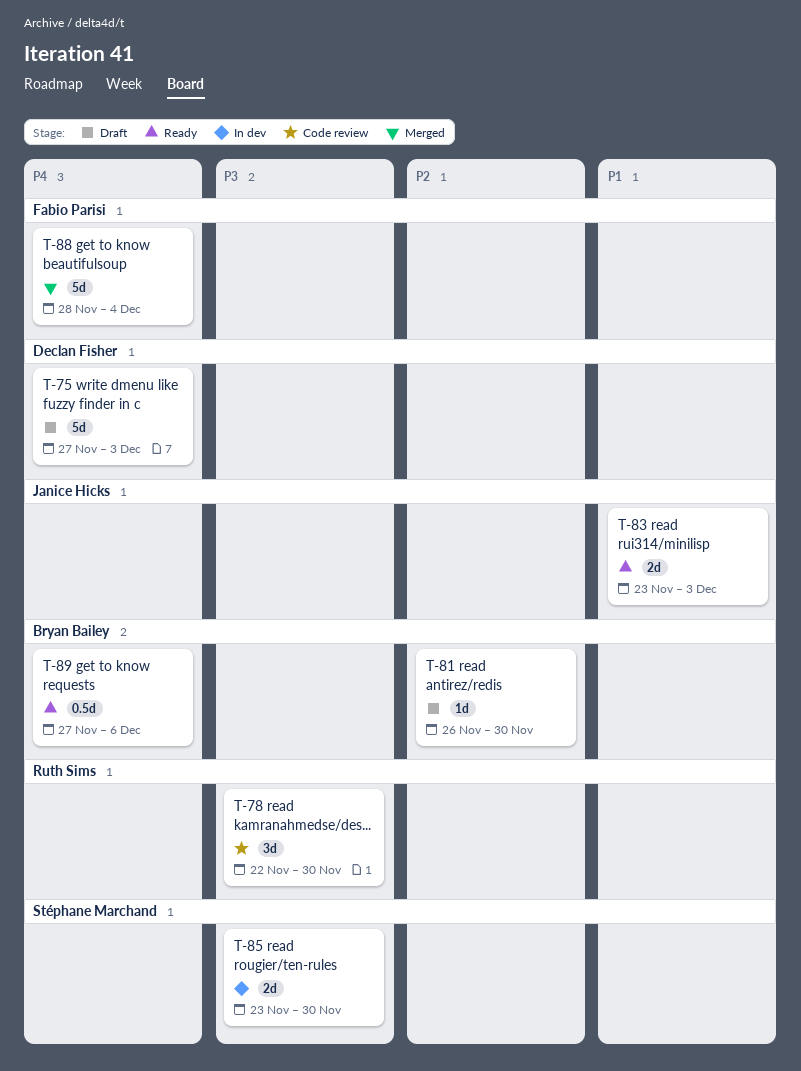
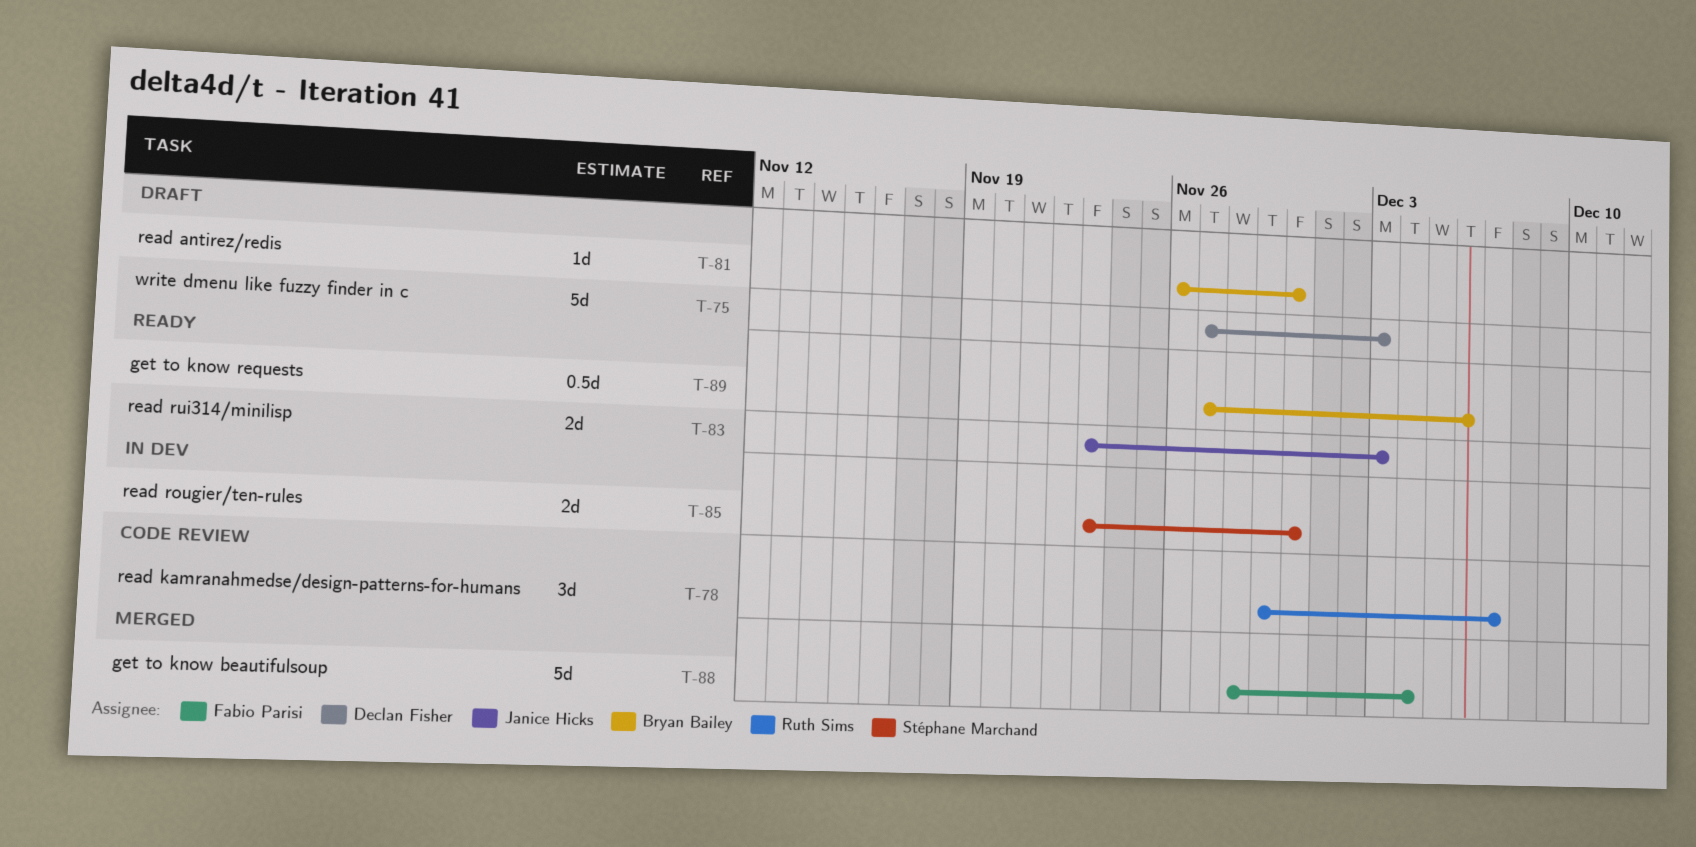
T-78, start: Nov 22 -> Nov 29
T-78, due: Nov 30 -> Dec 7

